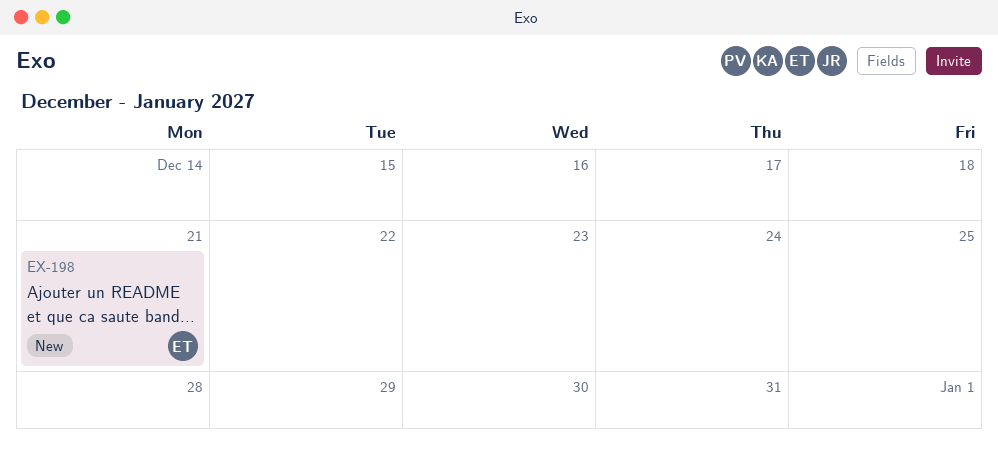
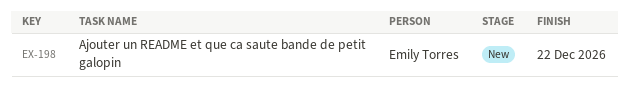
EX-198, due: Dec 21 -> Dec 22

